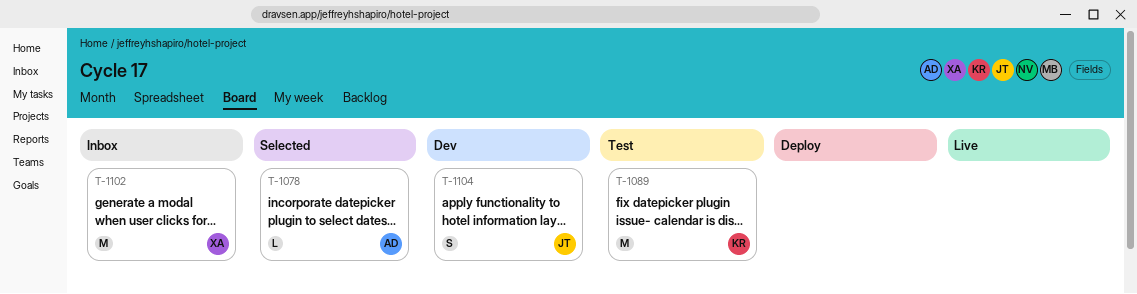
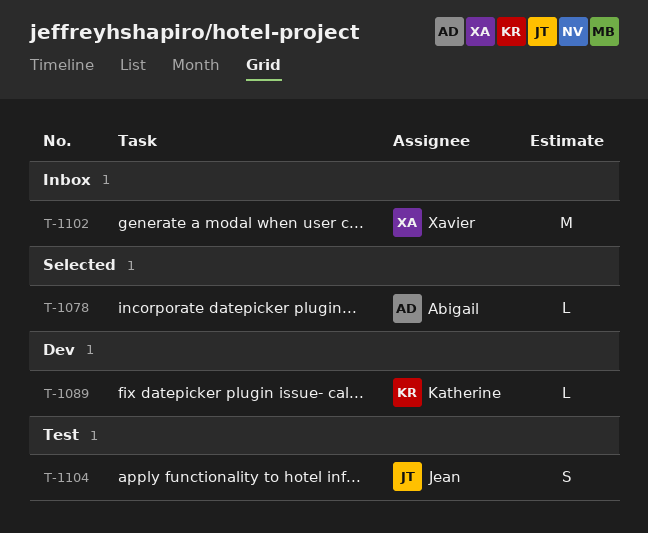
T-1089, status: Test -> Dev
T-1089, estimate: M -> L
T-1104, status: Dev -> Test

